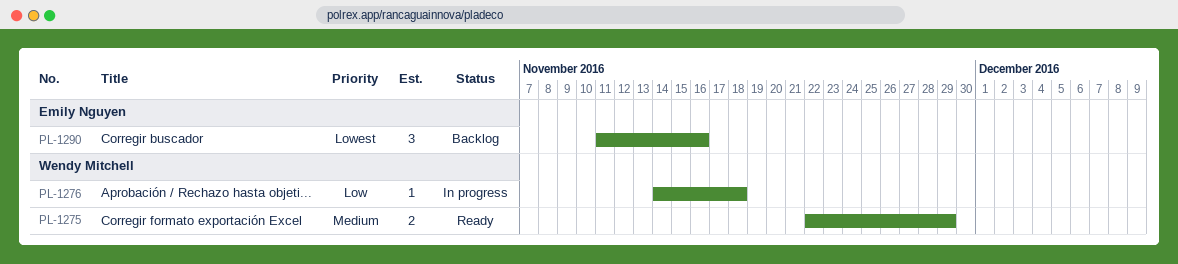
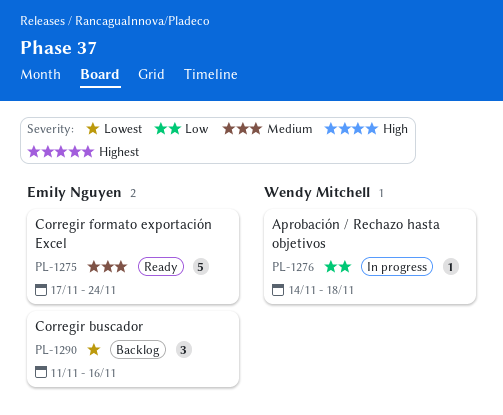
PL-1275, owner: Wendy Mitchell -> Emily Nguyen
PL-1275, estimate: 2 -> 5
PL-1275, start: Nov 22 -> Nov 17
PL-1275, due: Nov 29 -> Nov 24

